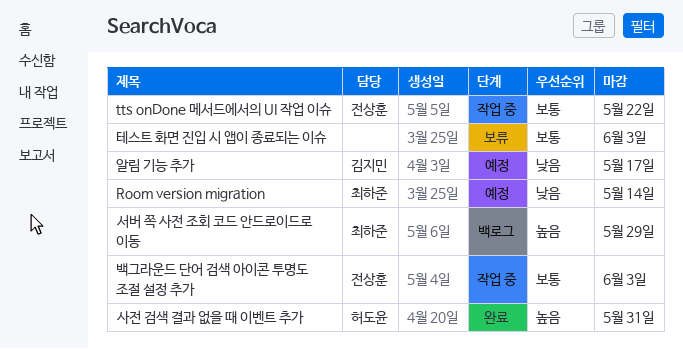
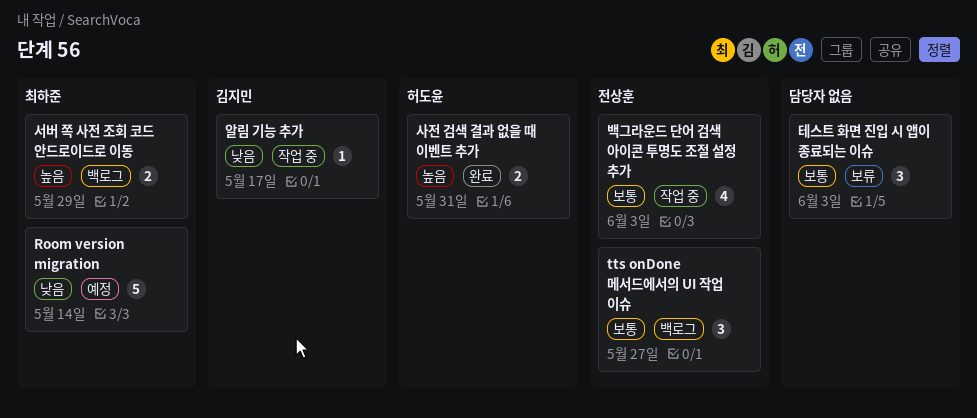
tts onDone 메서드에서의 UI 작업 이슈, status: 작업 중 -> 백로그
tts onDone 메서드에서의 UI 작업 이슈, due: May 22 -> May 27
알림 기능 추가, status: 예정 -> 작업 중

